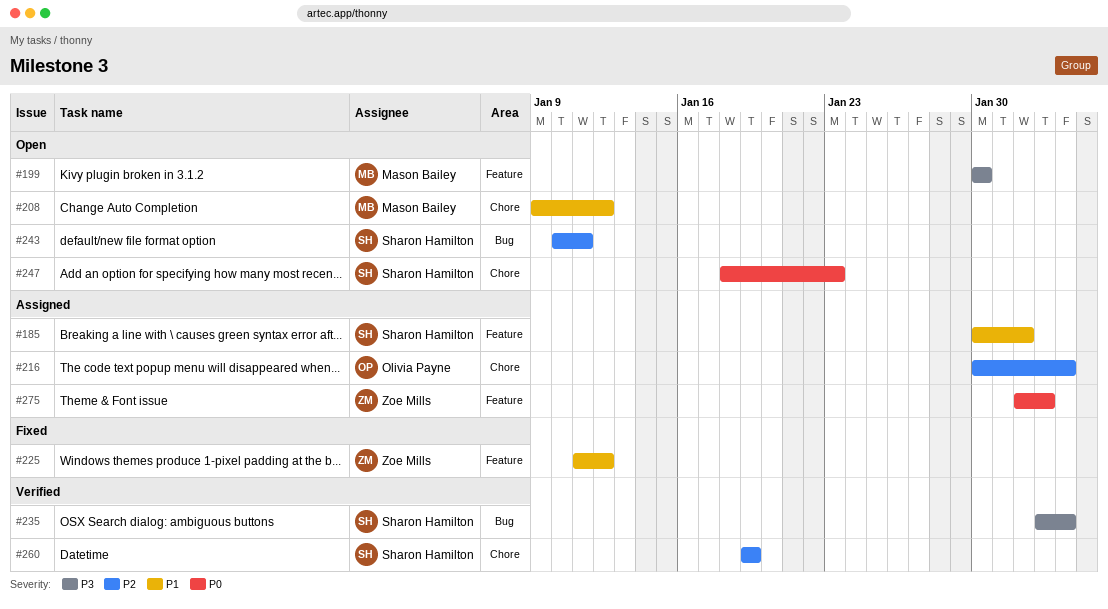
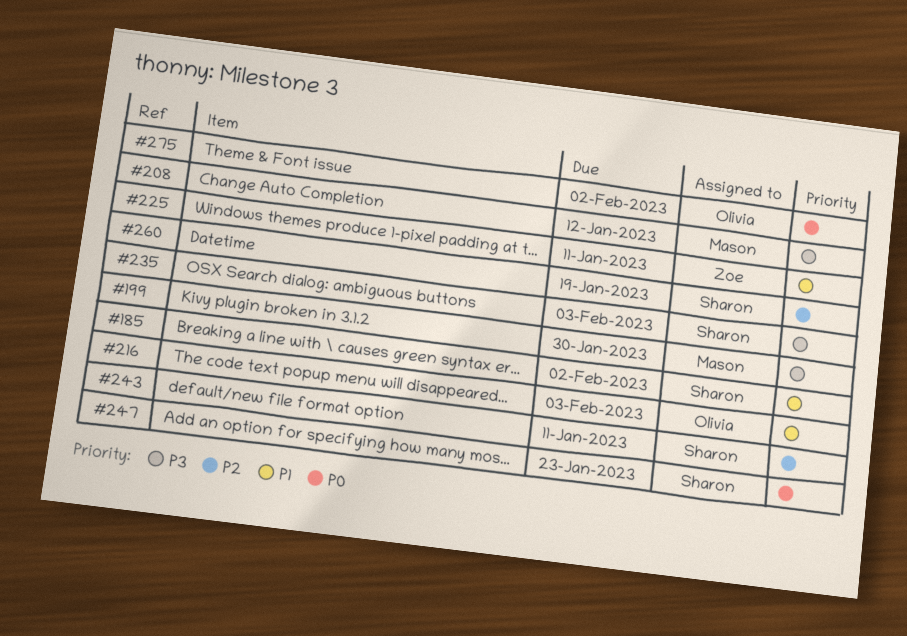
#185, due: Feb 1 -> Feb 2
#208, priority: P1 -> P3
#216, priority: P2 -> P1
#225, due: Jan 12 -> Jan 11
#275, owner: Zoe Mills -> Olivia Payne

